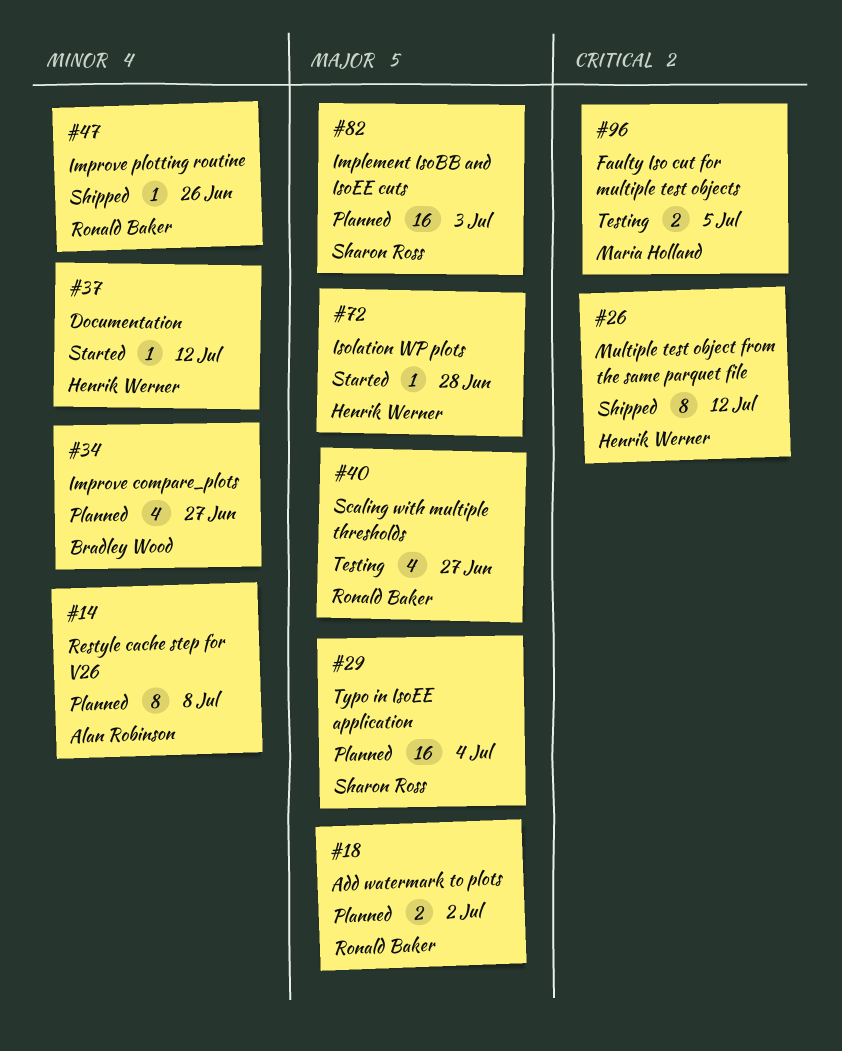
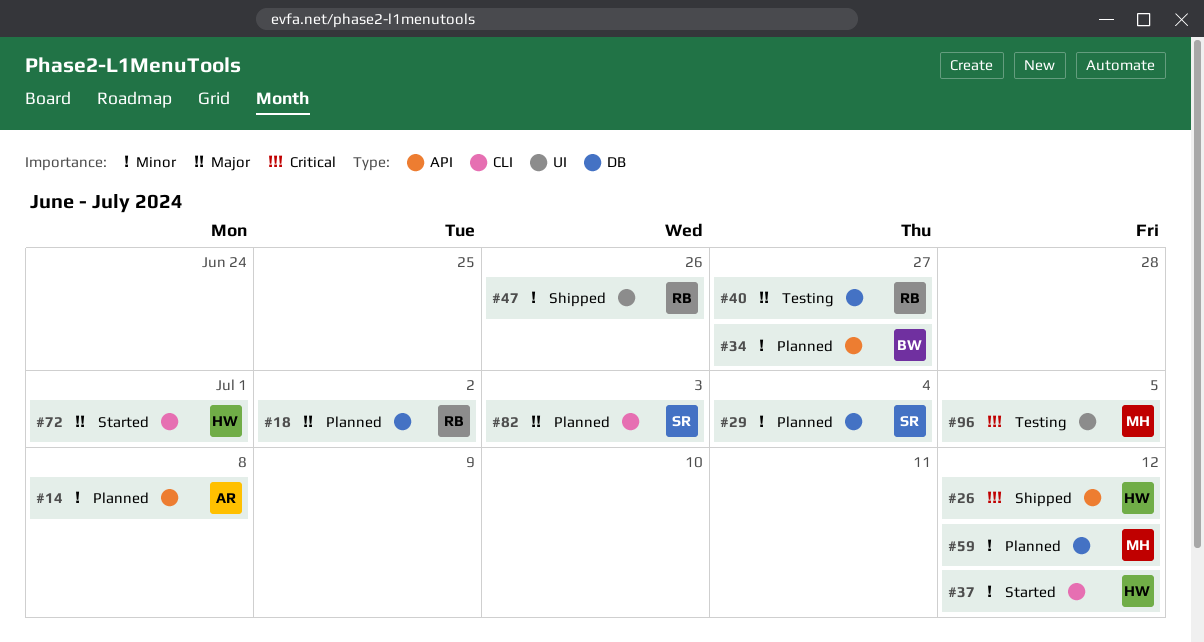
#29, priority: Major -> Minor
#59: none -> present
#72, due: Jun 28 -> Jul 1

